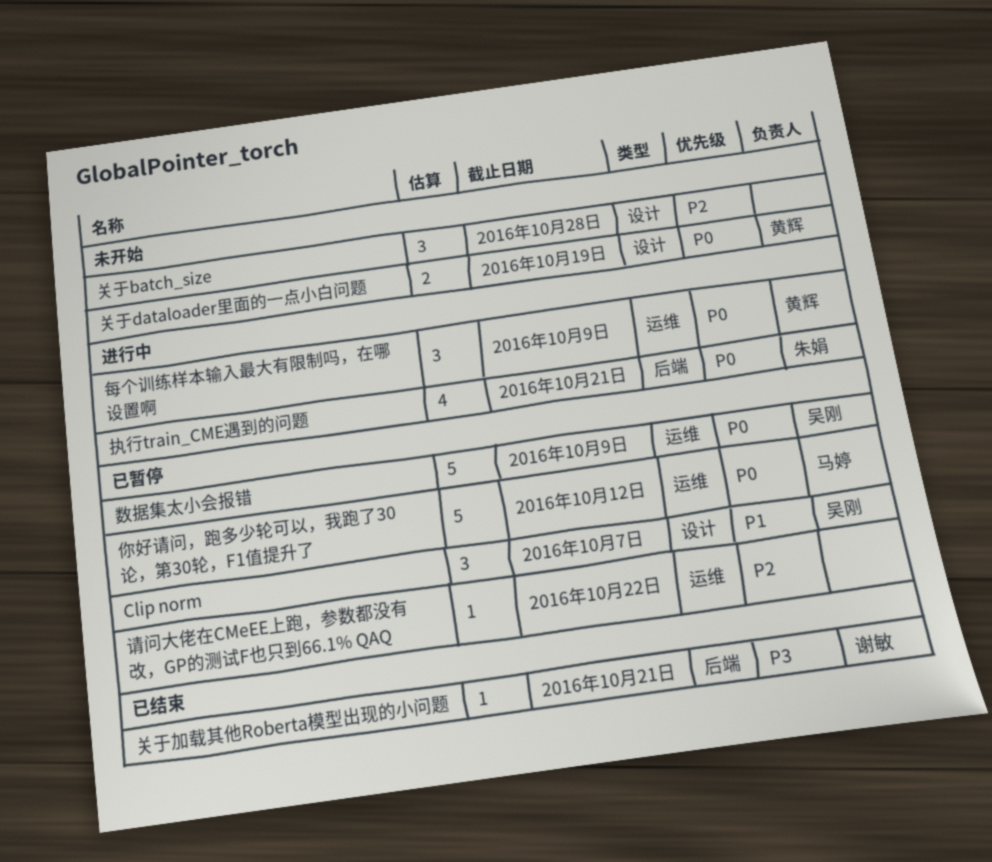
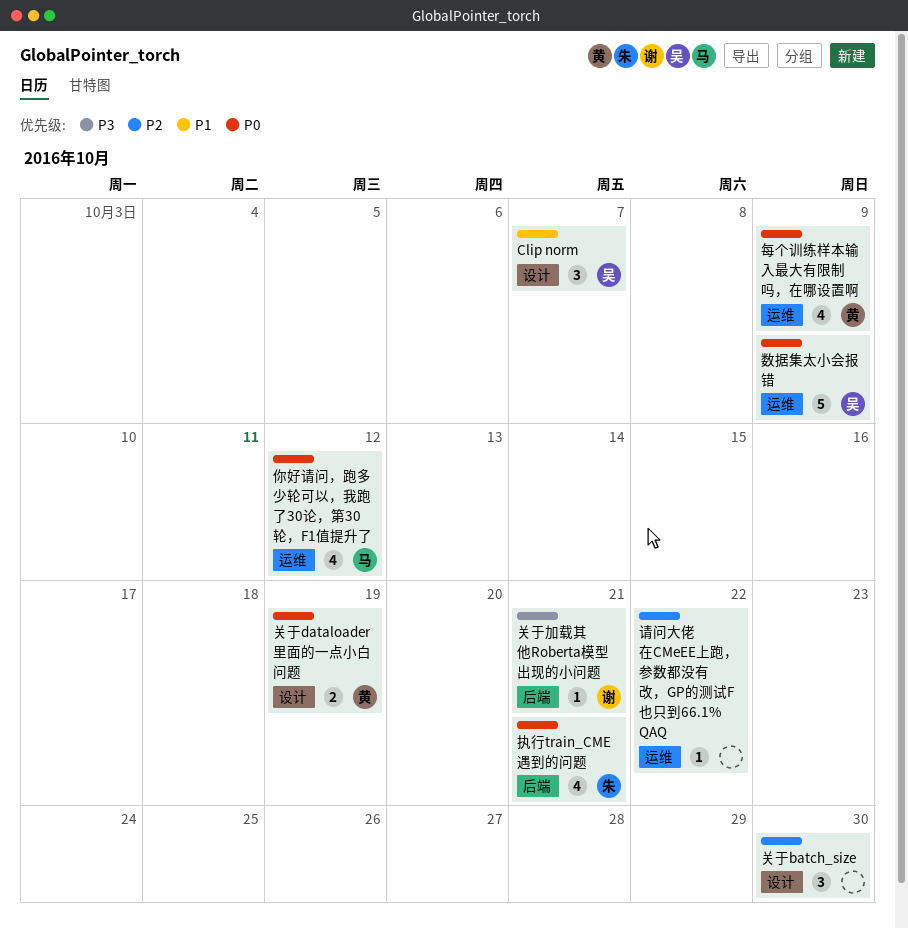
你好请问，跑多少轮可以，我跑了30论，第30轮，F1值提升了, estimate: 5 -> 4
关于batch_size, due: Oct 28 -> Oct 30
每个训练样本输入最大有限制吗，在哪设置啊, estimate: 3 -> 4

